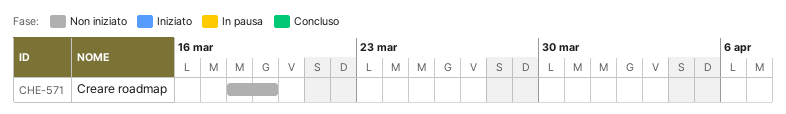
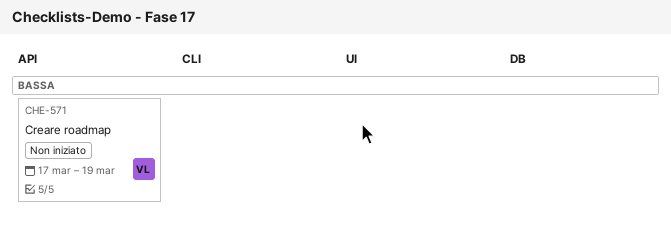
CHE-571, start: Mar 18 -> Mar 17

